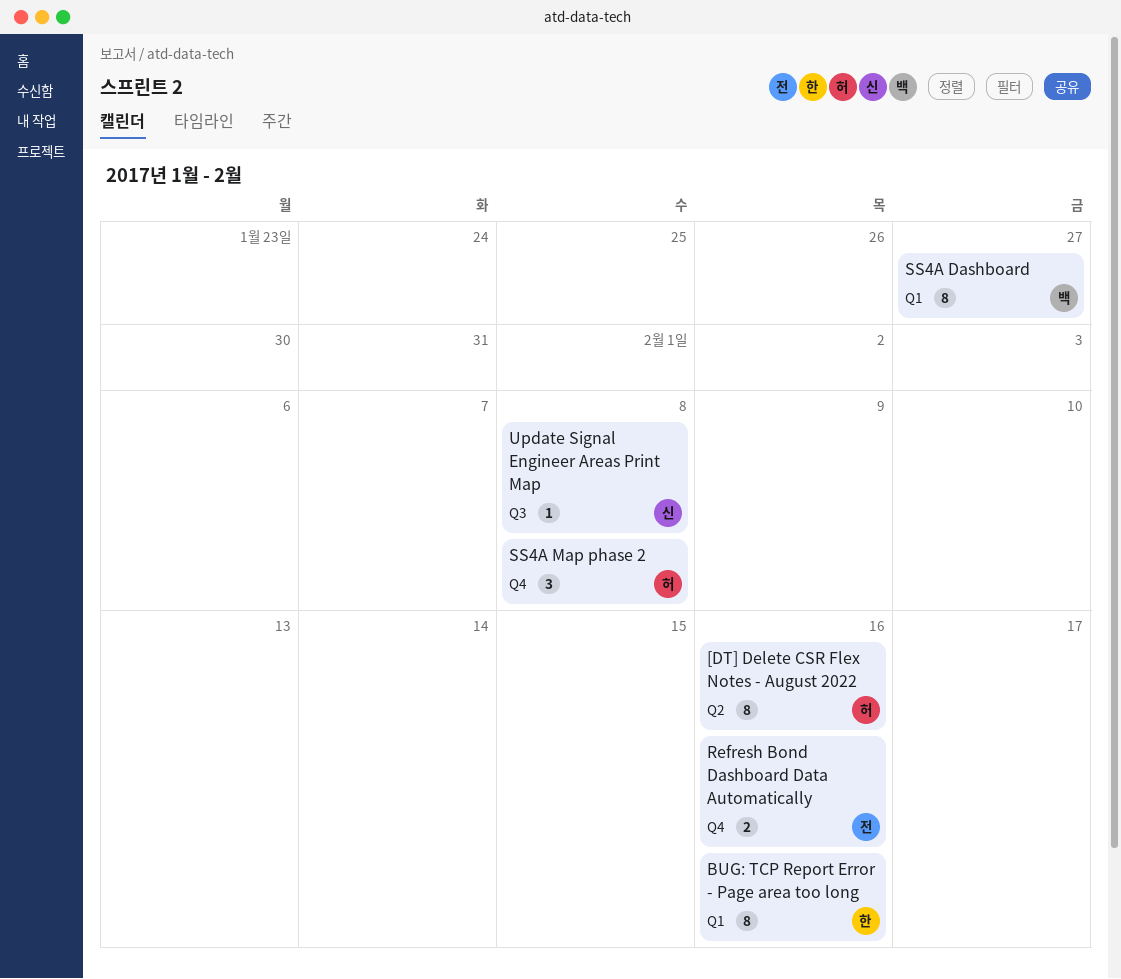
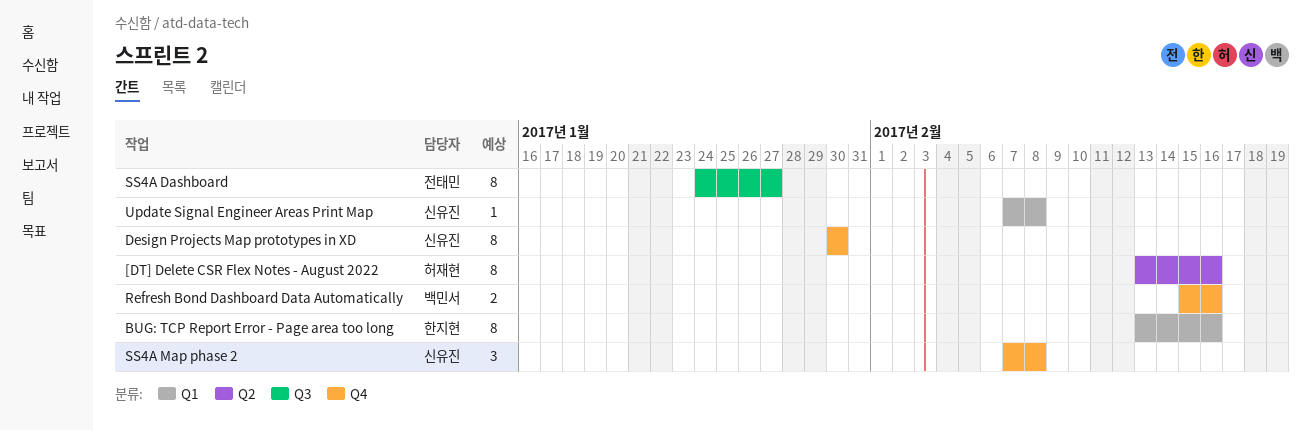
Design Projects Map prototypes in XD: none -> present
Refresh Bond Dashboard Data Automatically, owner: 전태민 -> 백민서
SS4A Dashboard, owner: 백민서 -> 전태민
SS4A Dashboard, label: Q1 -> Q3
SS4A Map phase 2, owner: 허재현 -> 신유진
Update Signal Engineer Areas Print Map, label: Q3 -> Q1

